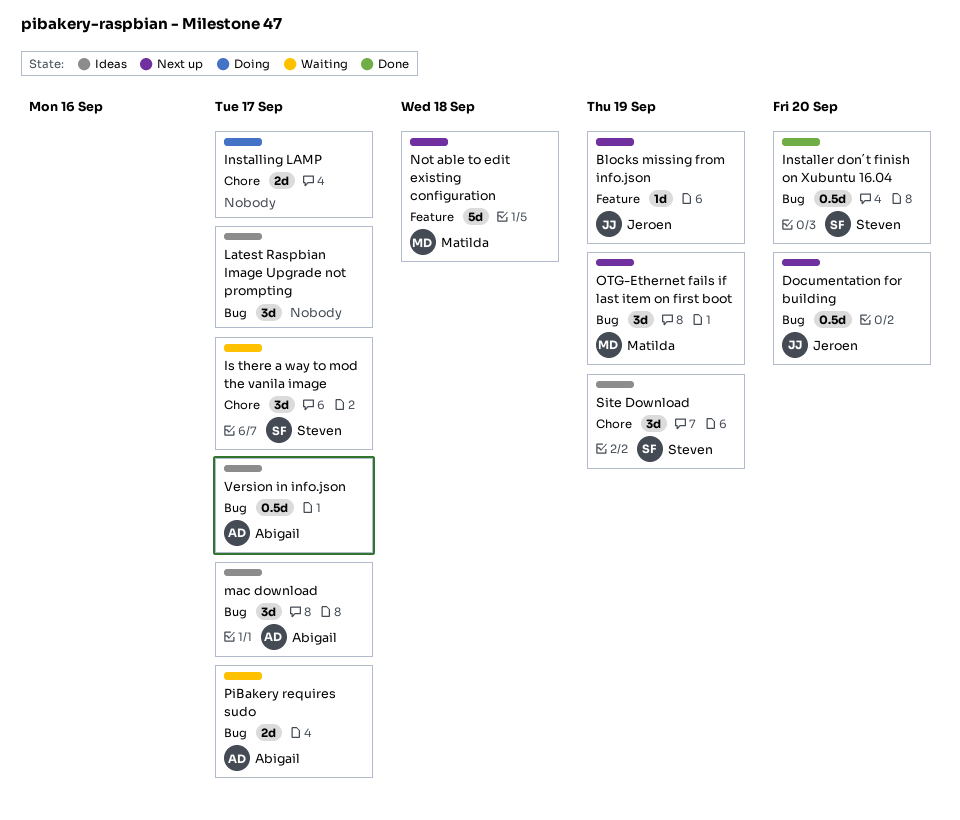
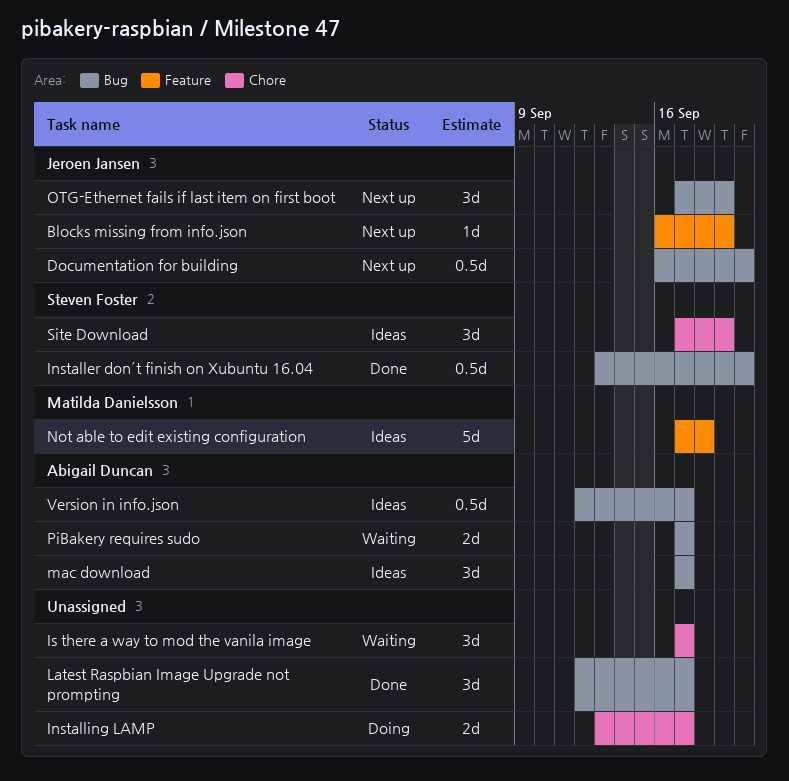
Is there a way to mod the vanila image, owner: Steven Foster -> none
Latest Raspbian Image Upgrade not prompting, status: Ideas -> Done
Not able to edit existing configuration, status: Next up -> Ideas
OTG-Ethernet fails if last item on first boot, owner: Matilda Danielsson -> Jeroen Jansen

